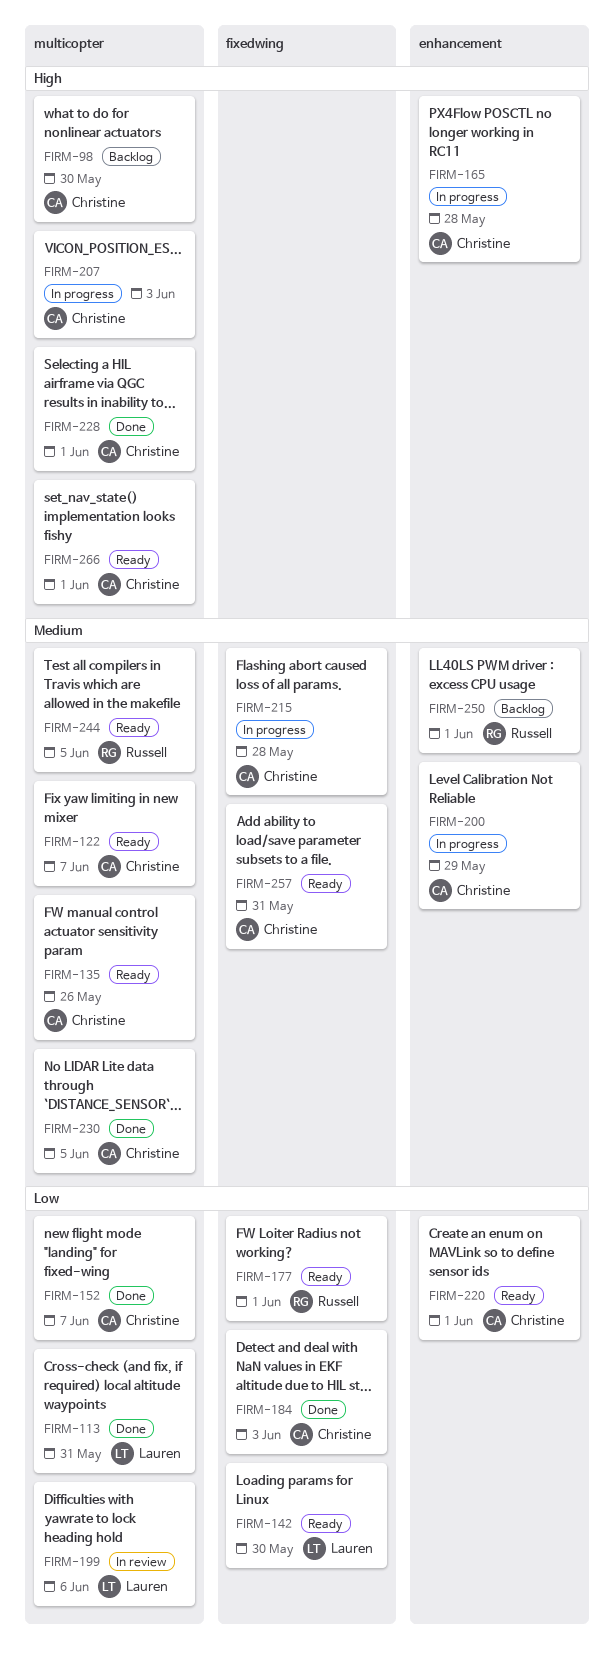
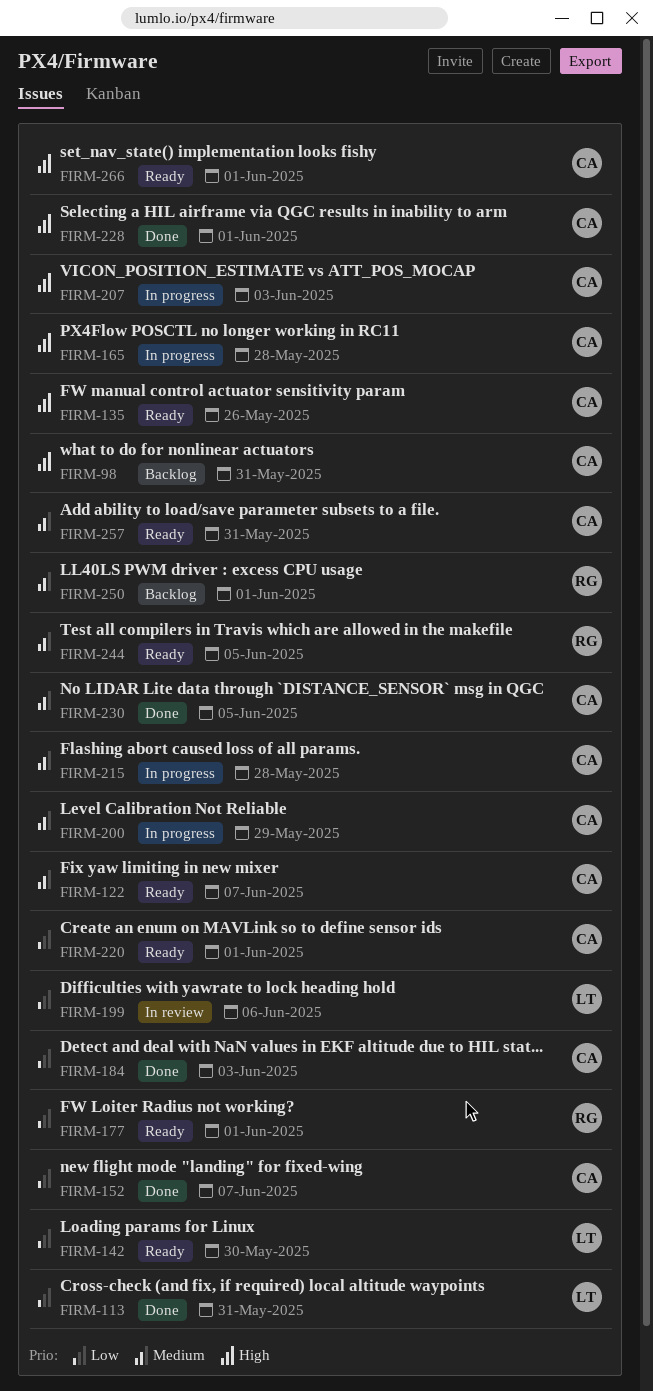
FIRM-98, due: May 30 -> May 31
FIRM-135, priority: Medium -> High

